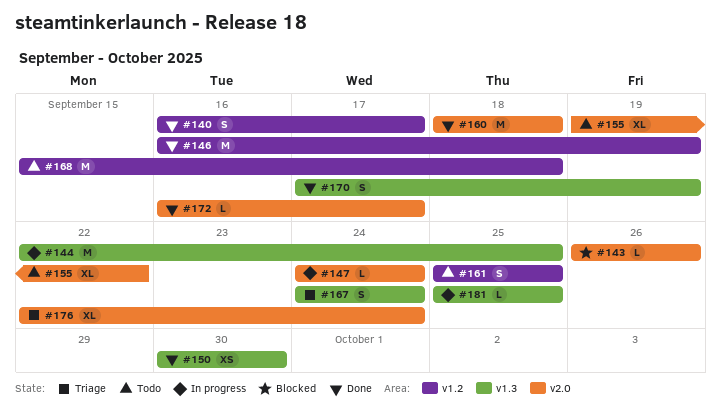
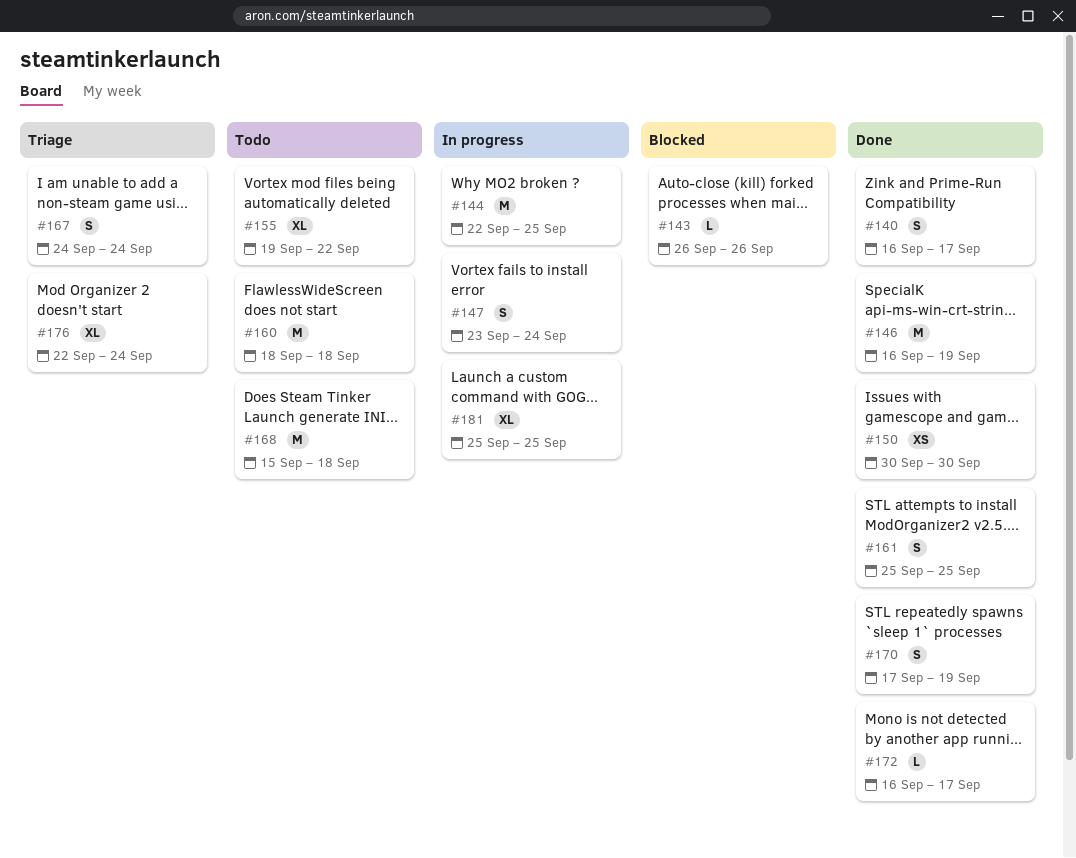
#147, estimate: L -> S
#147, start: Sep 24 -> Sep 23
#160, status: Done -> Todo
#161, status: Todo -> Done
#181, estimate: L -> XL

